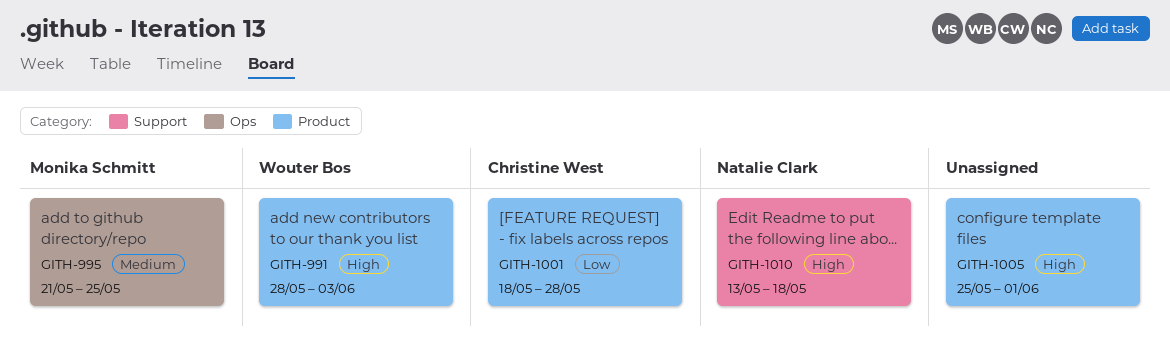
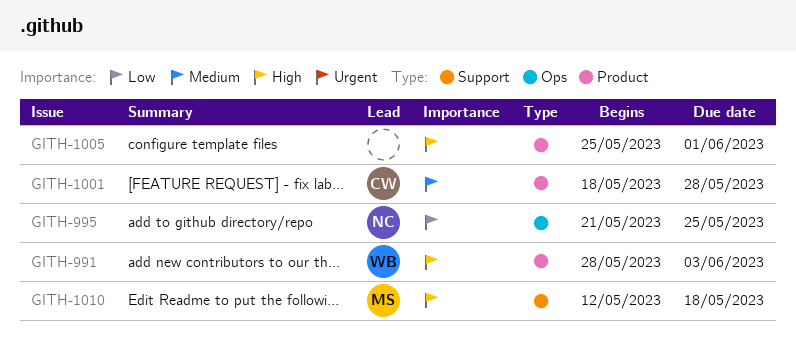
GITH-995, owner: Monika Schmitt -> Natalie Clark
GITH-995, priority: Medium -> Low
GITH-1001, priority: Low -> Medium
GITH-1010, owner: Natalie Clark -> Monika Schmitt
GITH-1010, start: May 13 -> May 12

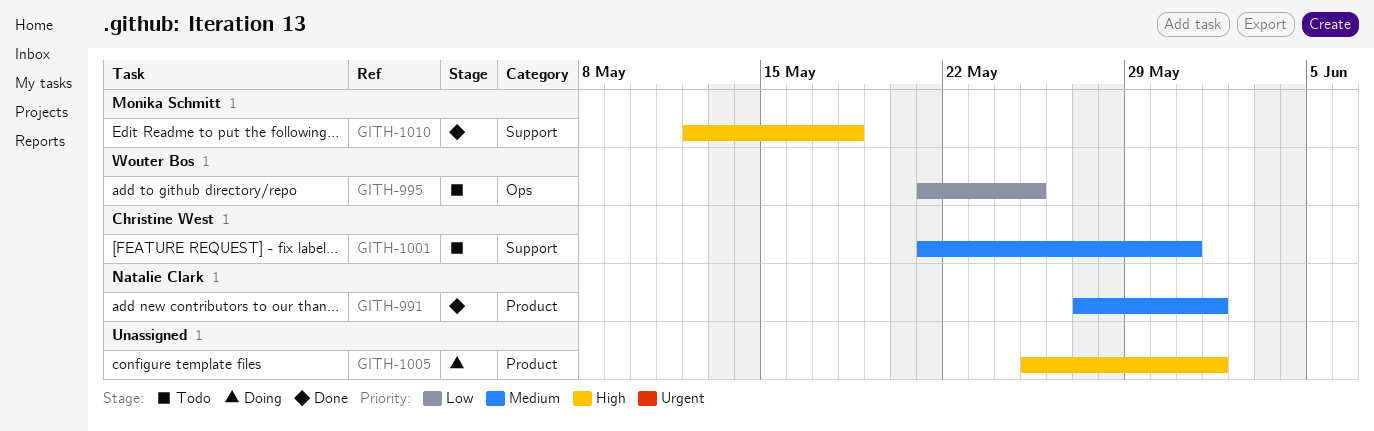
GITH-991, owner: Wouter Bos -> Natalie Clark
GITH-991, priority: High -> Medium
GITH-991, start: May 28 -> May 27
GITH-991, due: Jun 3 -> Jun 1
GITH-995, owner: Natalie Clark -> Wouter Bos
GITH-1001, label: Product -> Support
GITH-1001, start: May 18 -> May 21
GITH-1001, due: May 28 -> May 31

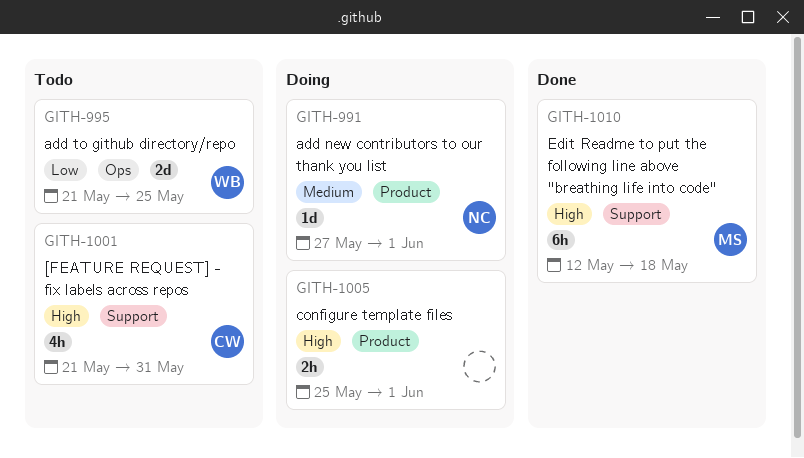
GITH-991, status: Done -> Doing
GITH-1001, priority: Medium -> High

